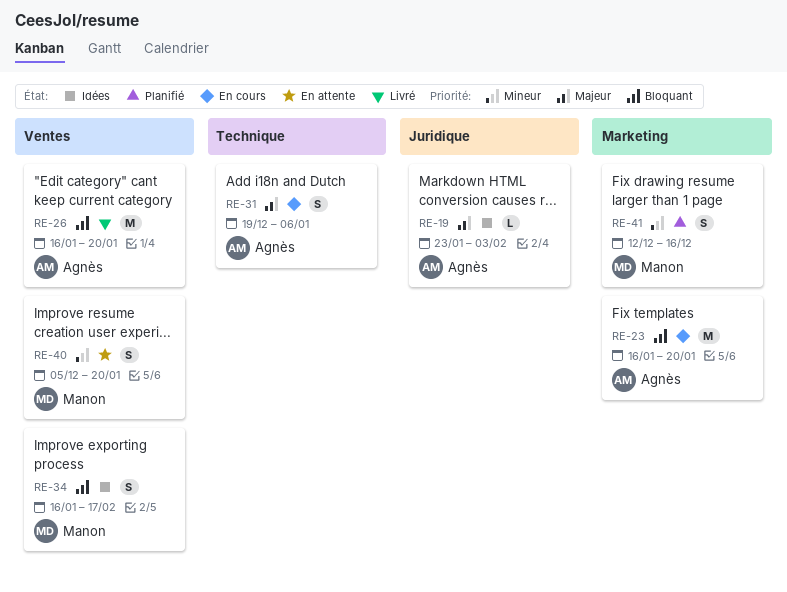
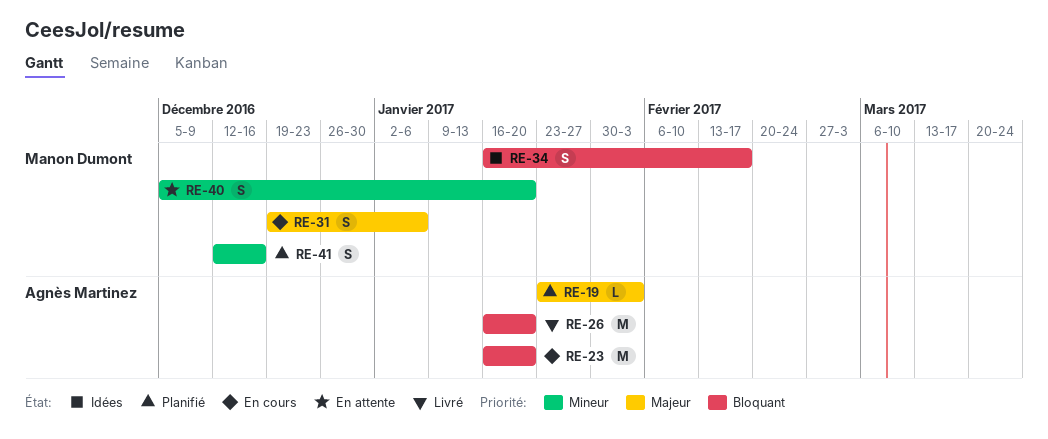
RE-19, status: Idées -> Planifié
RE-31, owner: Agnès Martinez -> Manon Dumont

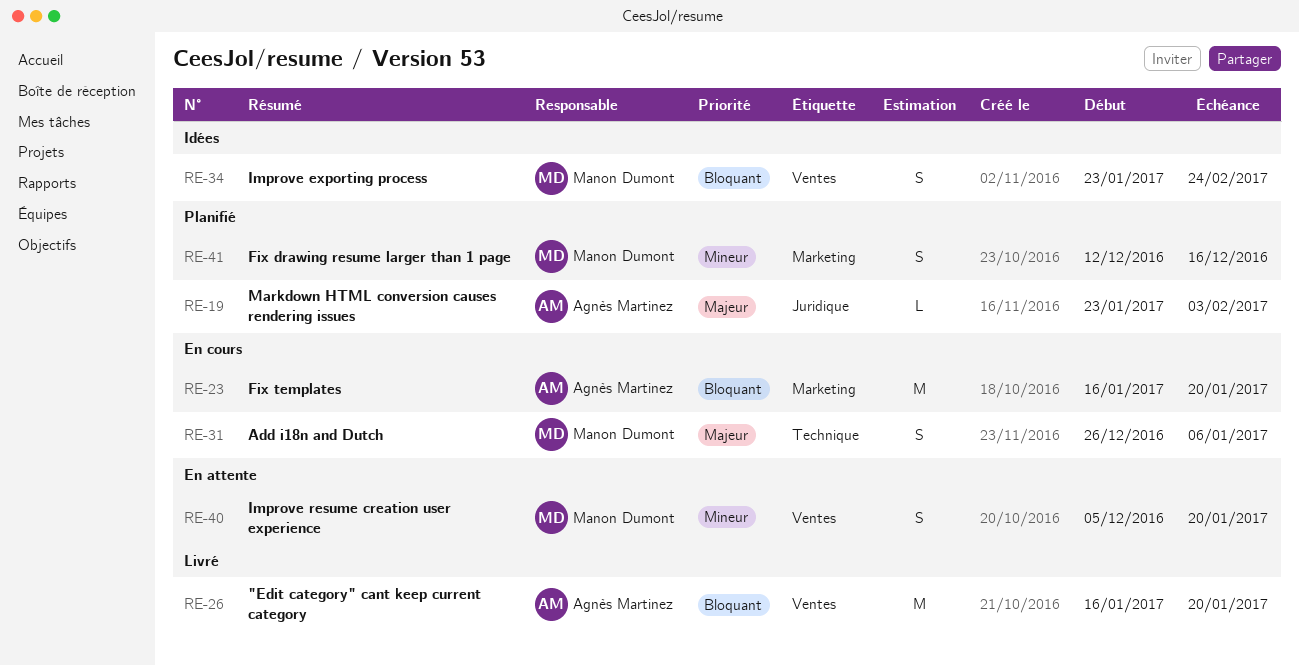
RE-31, start: Dec 19 -> Dec 26
RE-34, start: Jan 16 -> Jan 23
RE-34, due: Feb 17 -> Feb 24

